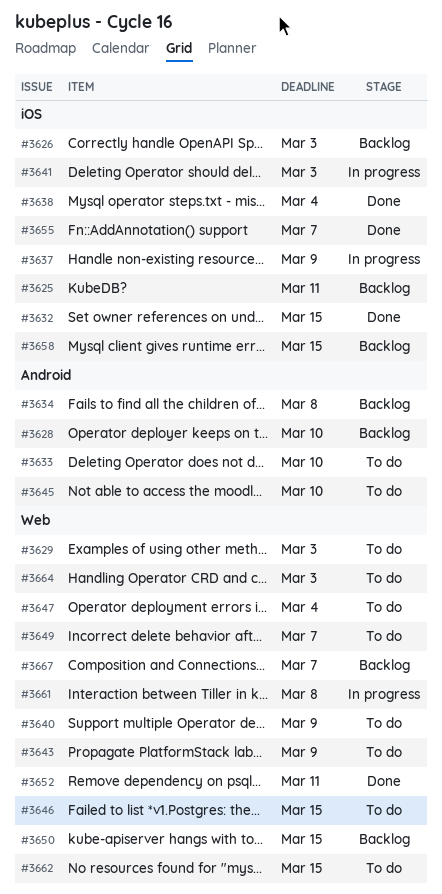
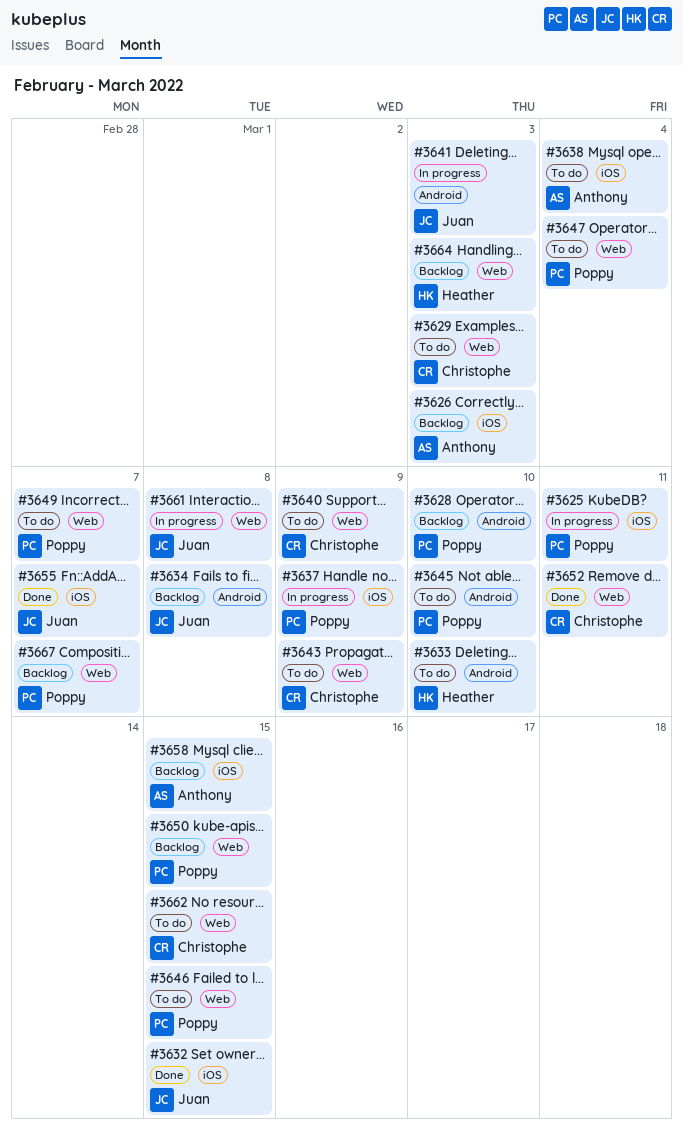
#3625, status: Backlog -> In progress
#3638, status: Done -> To do
#3641, label: iOS -> Android
#3664, status: To do -> Backlog

